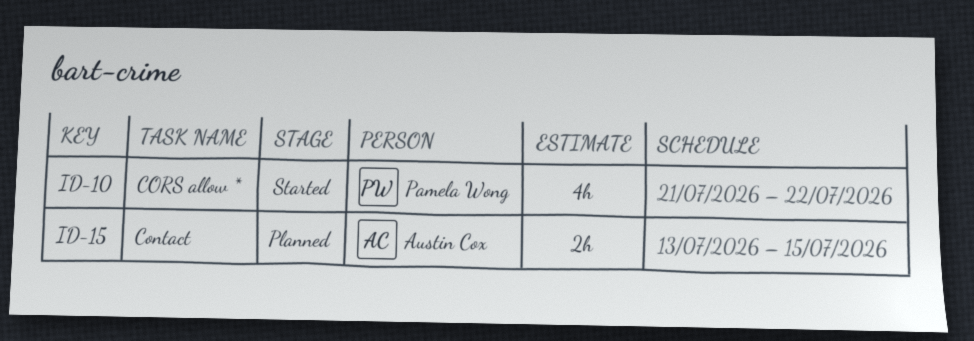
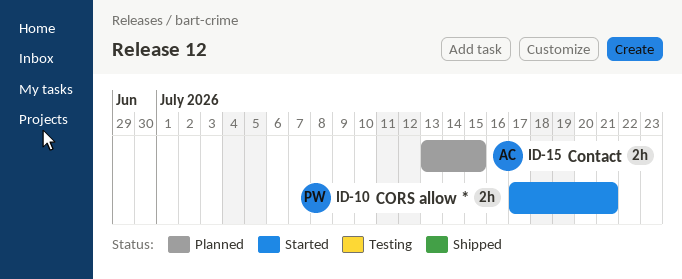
ID-10, estimate: 4h -> 2h
ID-10, start: Jul 21 -> Jul 17
ID-10, due: Jul 22 -> Jul 21

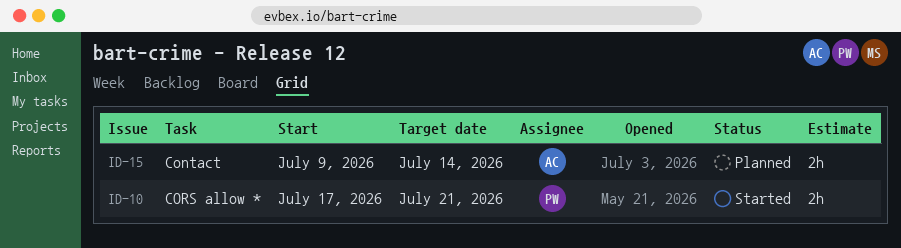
ID-15, start: Jul 13 -> Jul 9
ID-15, due: Jul 15 -> Jul 14

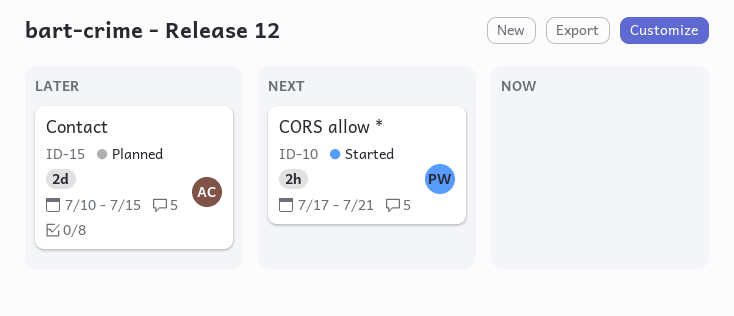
ID-15, estimate: 2h -> 2d
ID-15, start: Jul 9 -> Jul 10
ID-15, due: Jul 14 -> Jul 15

